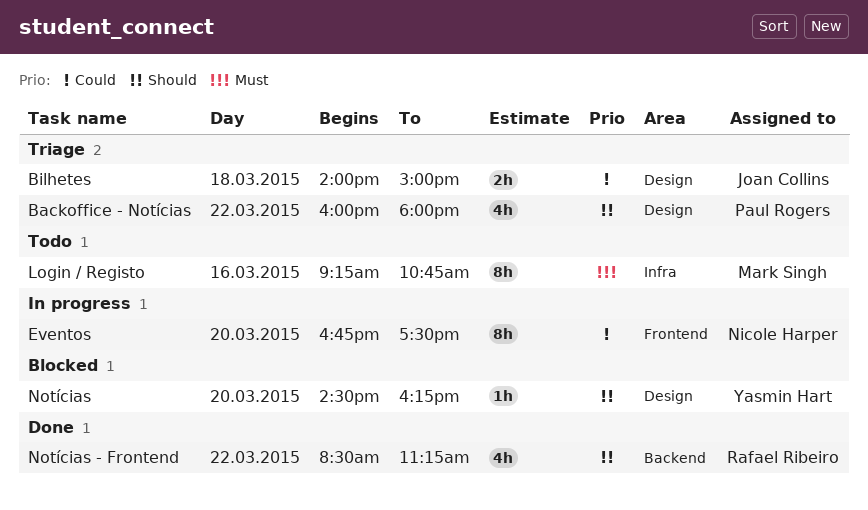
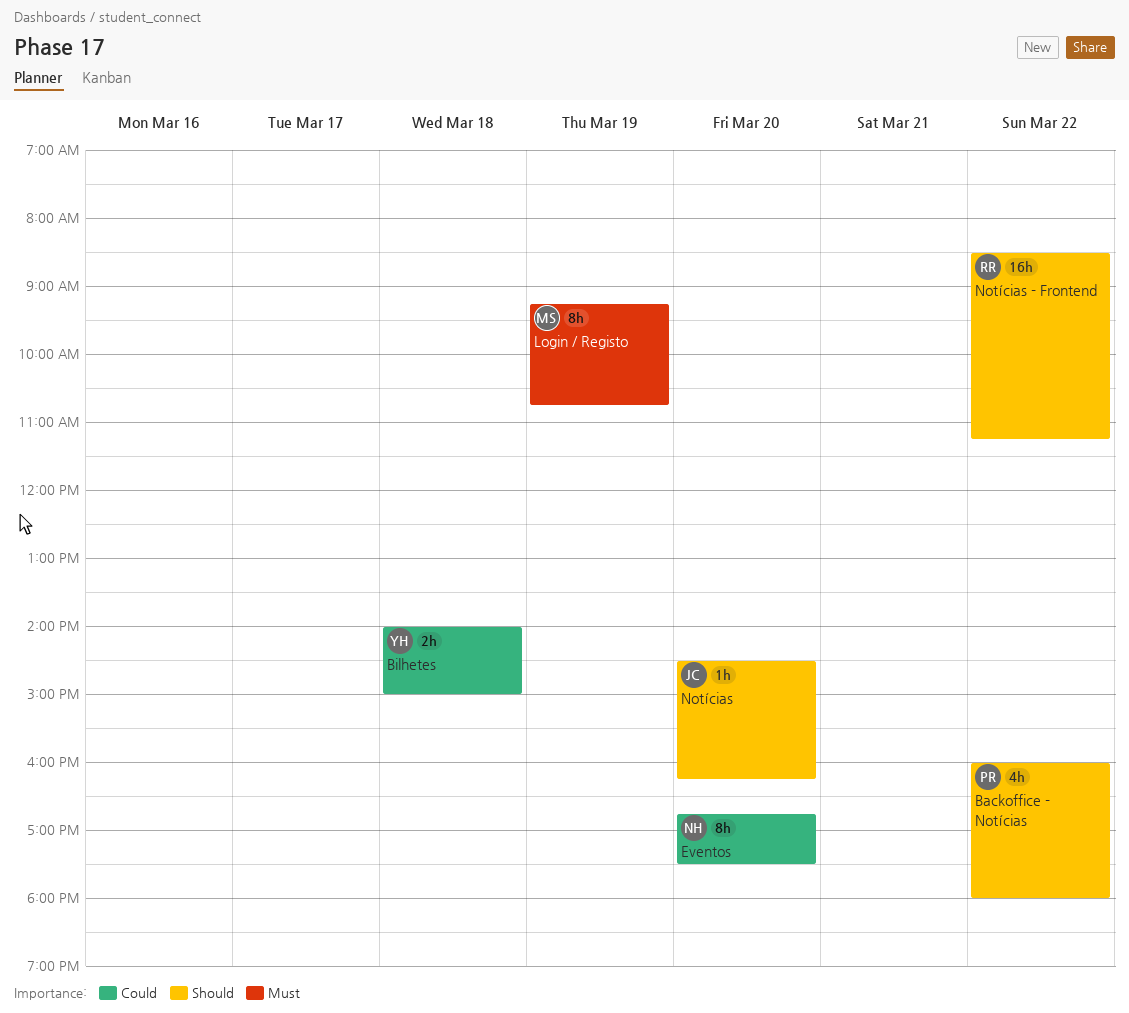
Bilhetes, owner: Joan Collins -> Yasmin Hart
Login / Registo, day: Mar 16 -> Mar 19
Notícias, owner: Yasmin Hart -> Joan Collins
Notícias - Frontend, estimate: 4h -> 16h

